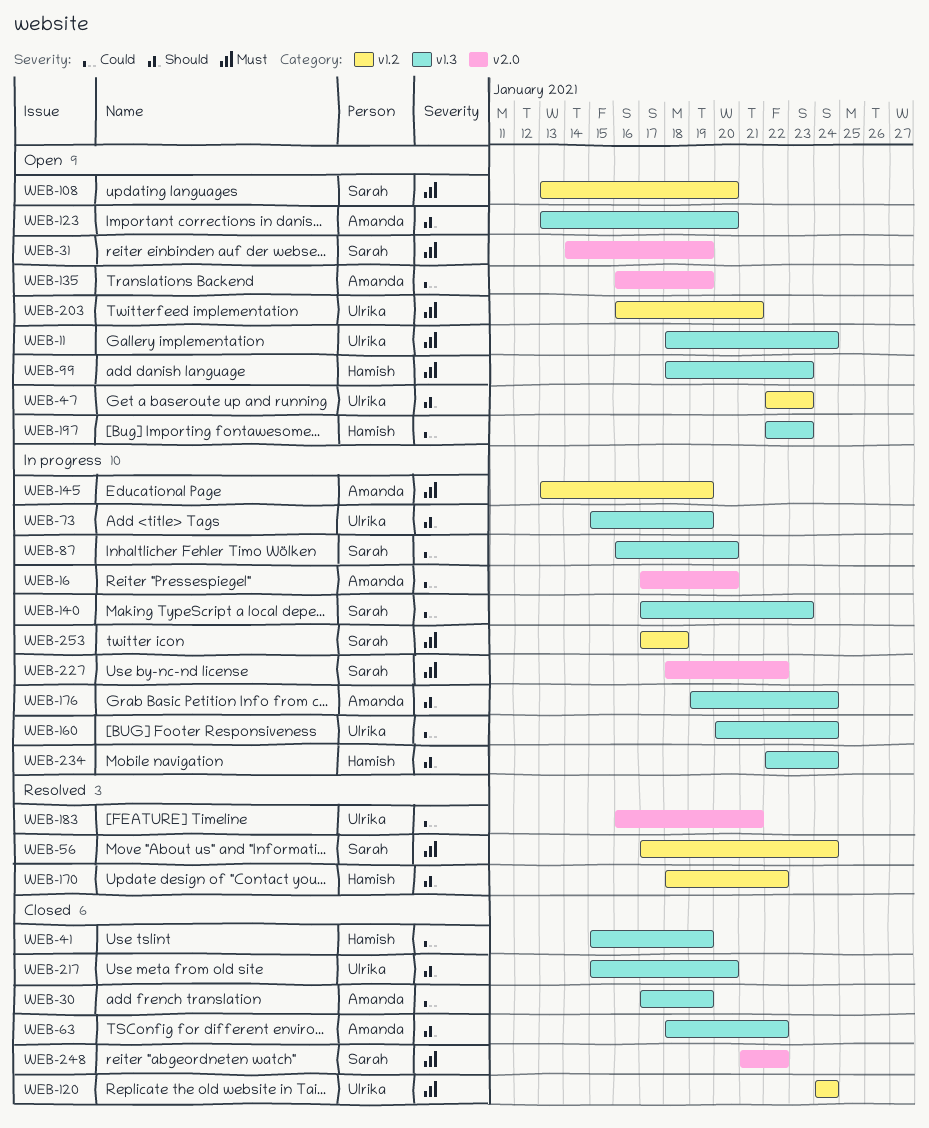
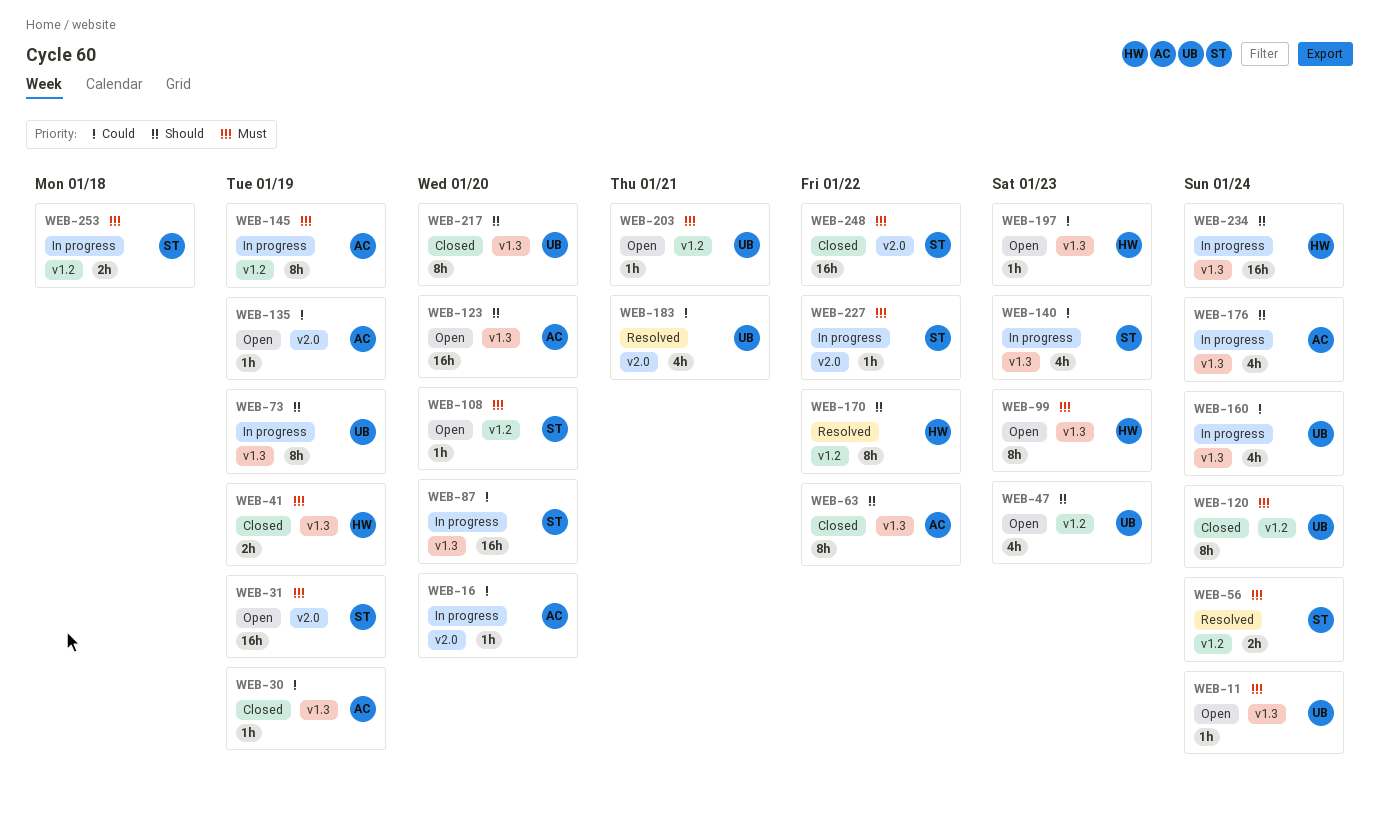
WEB-41, priority: Could -> Must

